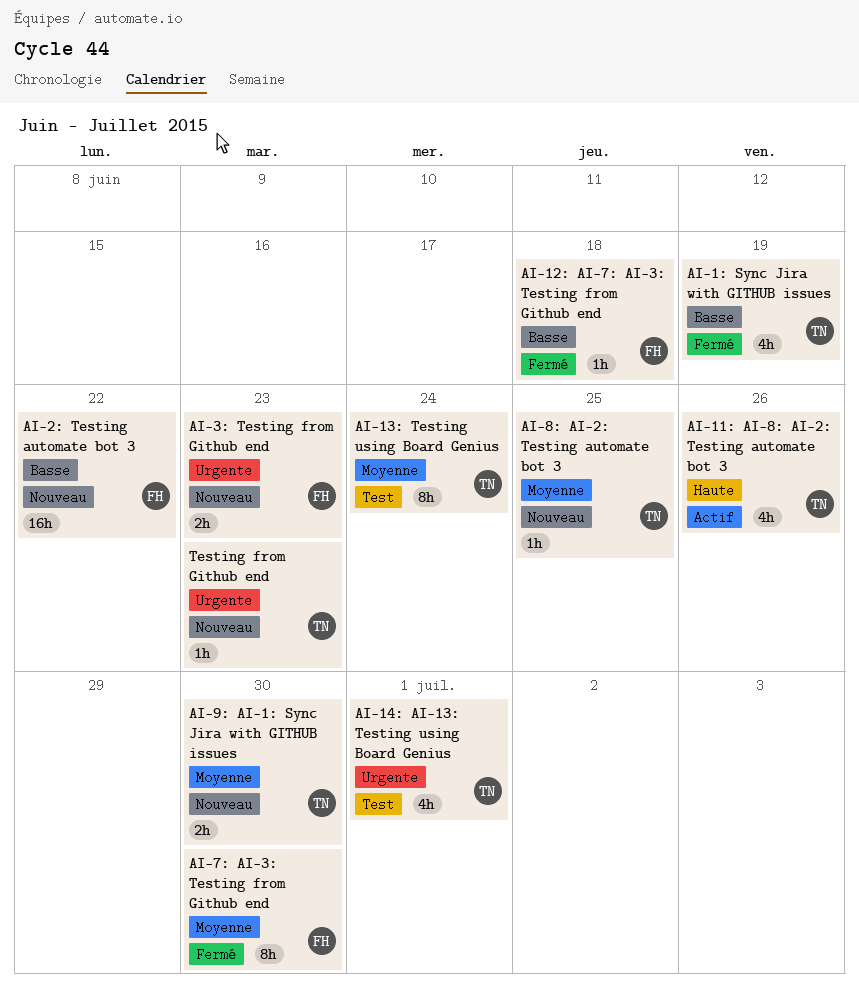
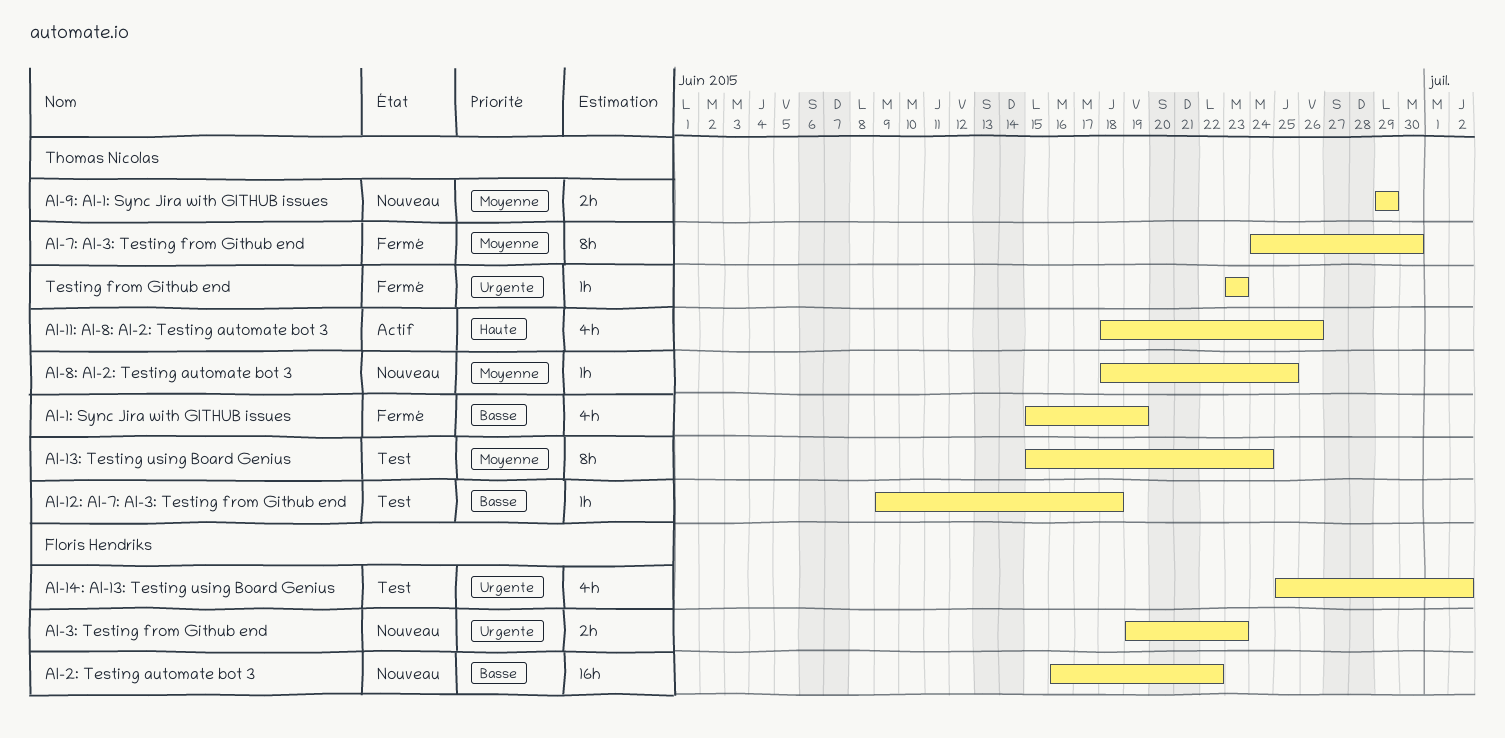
AI-12: AI-7: AI-3: Testing from Github end, status: Fermé -> Test
AI-12: AI-7: AI-3: Testing from Github end, owner: Floris Hendriks -> Thomas Nicolas
AI-14: AI-13: Testing using Board Genius, owner: Thomas Nicolas -> Floris Hendriks
AI-14: AI-13: Testing using Board Genius, due: Jul 1 -> Jul 2
AI-7: AI-3: Testing from Github end, owner: Floris Hendriks -> Thomas Nicolas
AI-9: AI-1: Sync Jira with GITHUB issues, due: Jun 30 -> Jun 29
Testing from Github end, status: Nouveau -> Fermé

